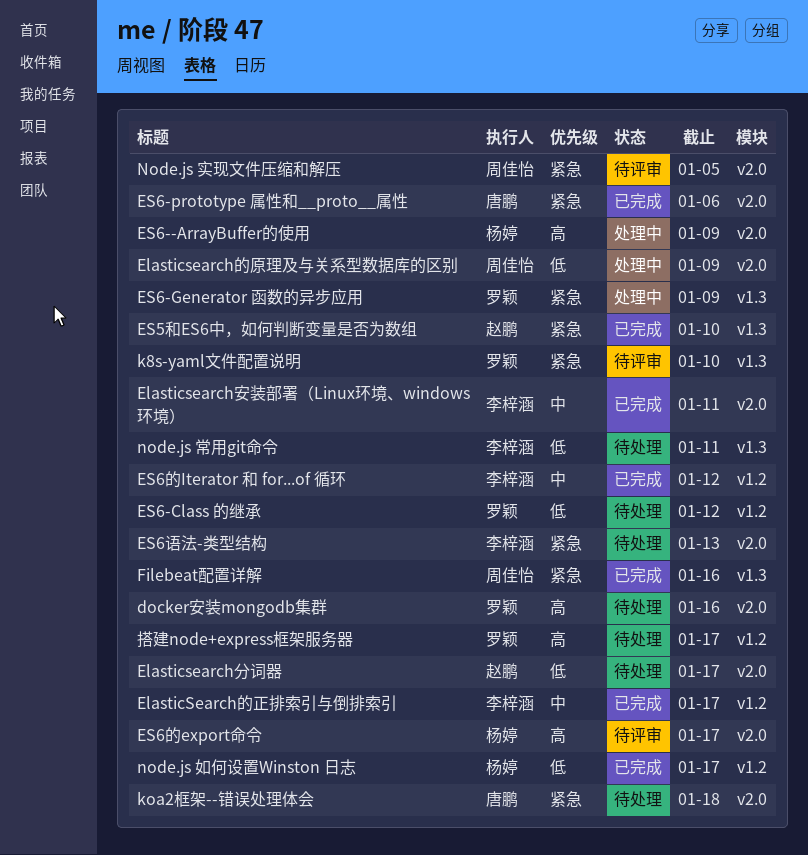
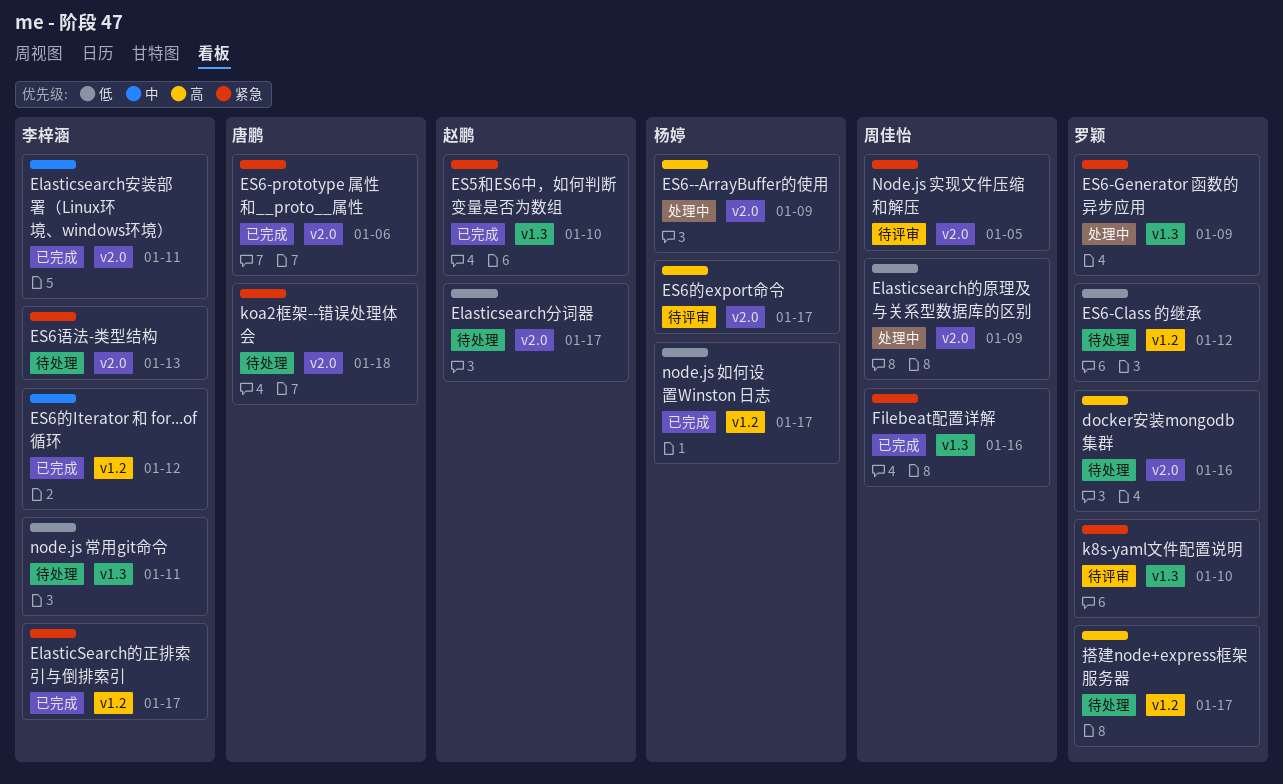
ElasticSearch的正排索引与倒排索引, priority: 中 -> 紧急

